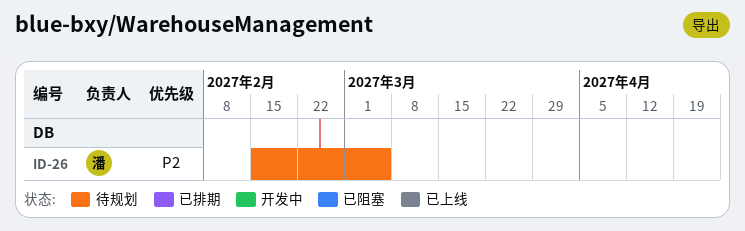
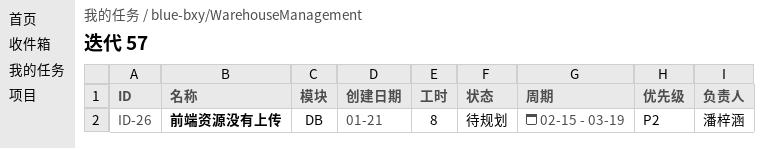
ID-26, due: Mar 5 -> Mar 19

